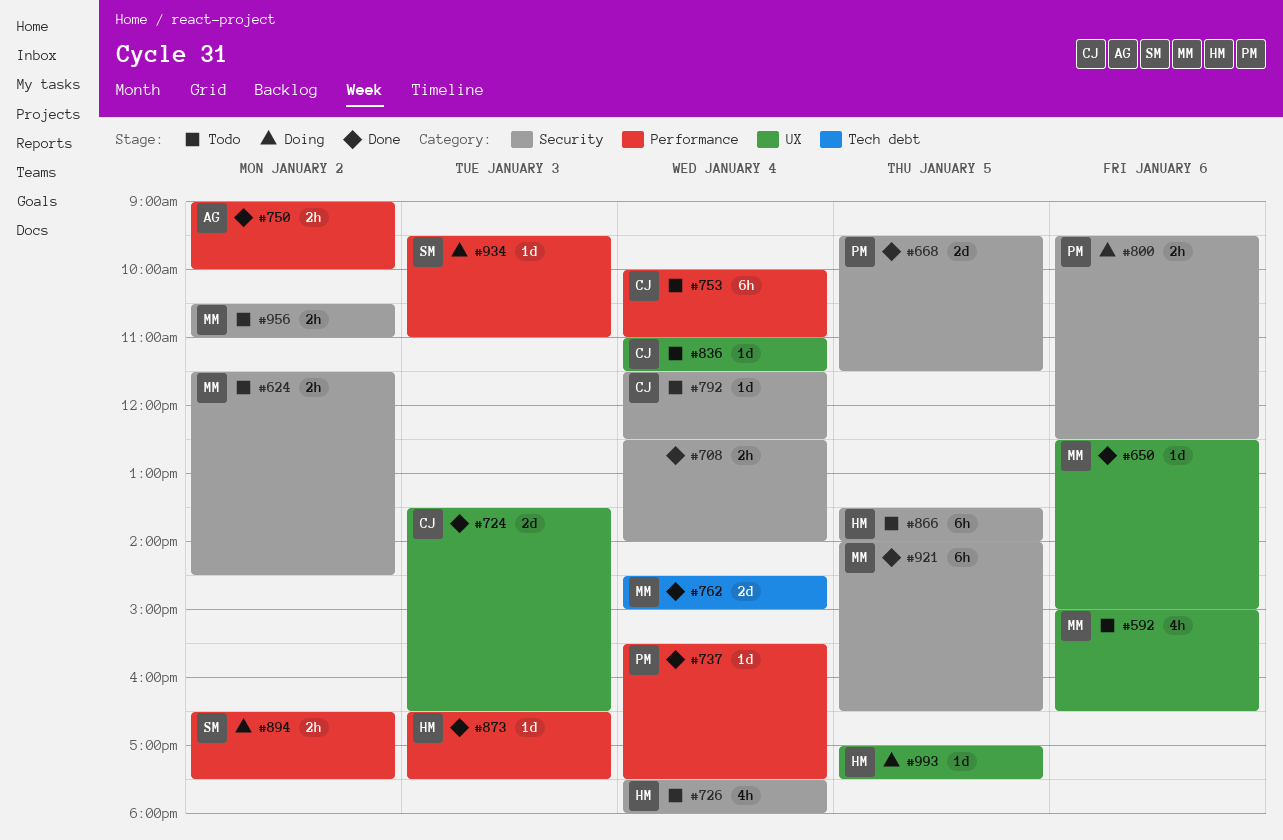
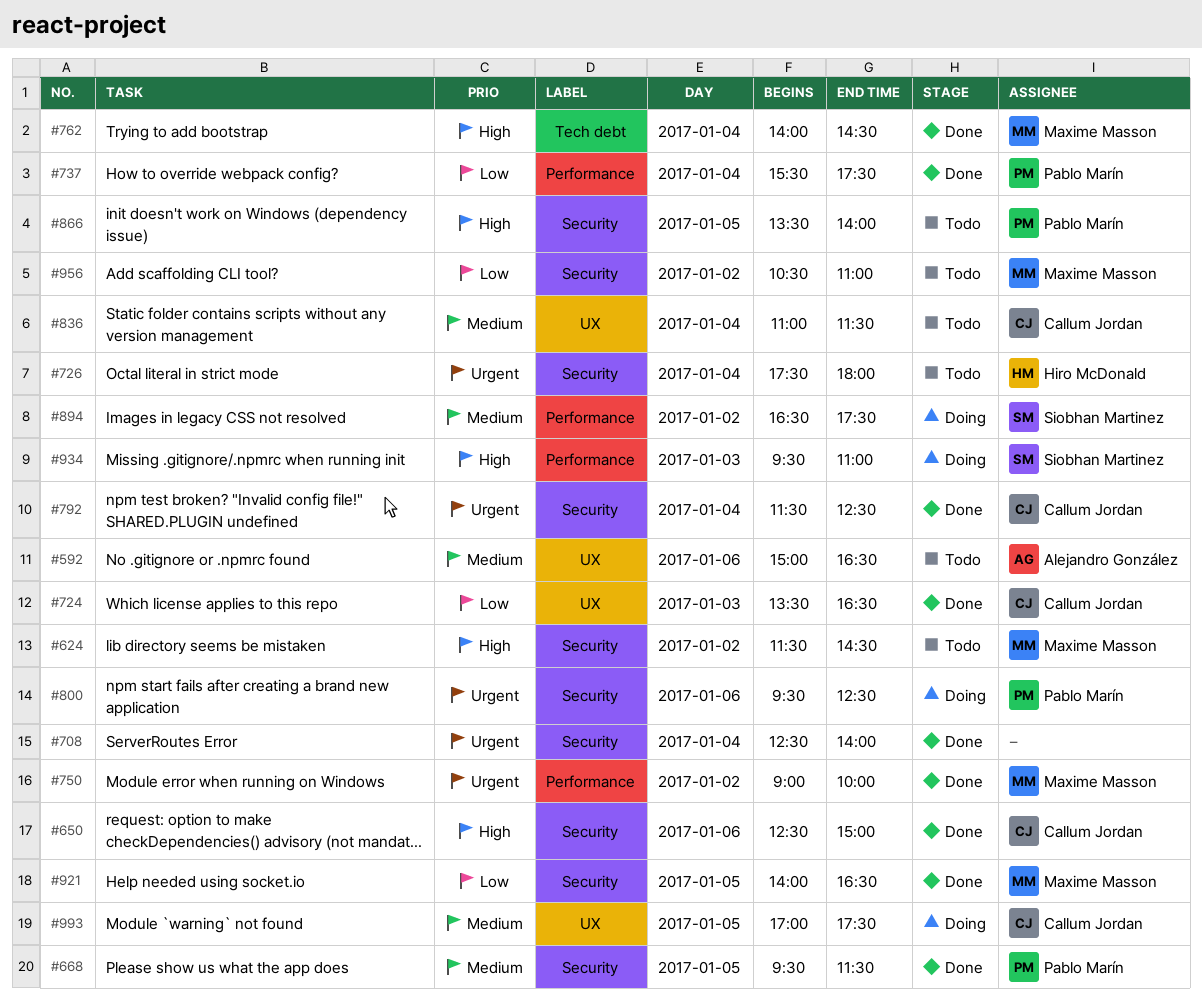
#592, owner: Maxime Masson -> Alejandro González
#650, owner: Maxime Masson -> Callum Jordan
#650, label: UX -> Security
#750, owner: Alejandro González -> Maxime Masson
#753: present -> none
#762, begins: 14:30 -> 14:00
#762, ends: 15:00 -> 14:30
#792, status: Todo -> Done
#866, owner: Hiro McDonald -> Pablo Marín
#873: present -> none
#993, owner: Hiro McDonald -> Callum Jordan

